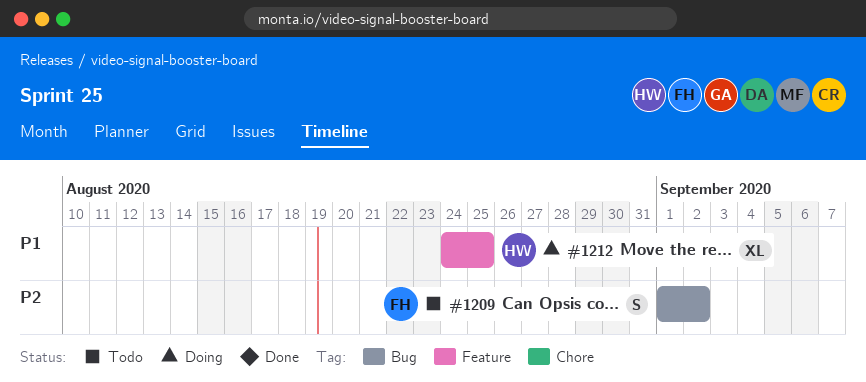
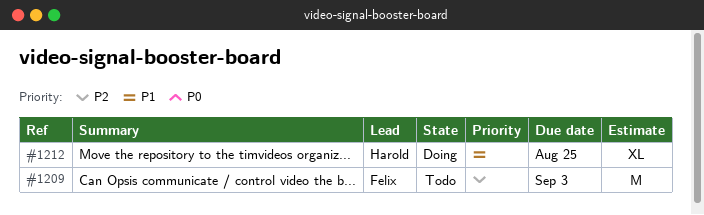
#1209, estimate: S -> M
#1209, due: Sep 2 -> Sep 3

